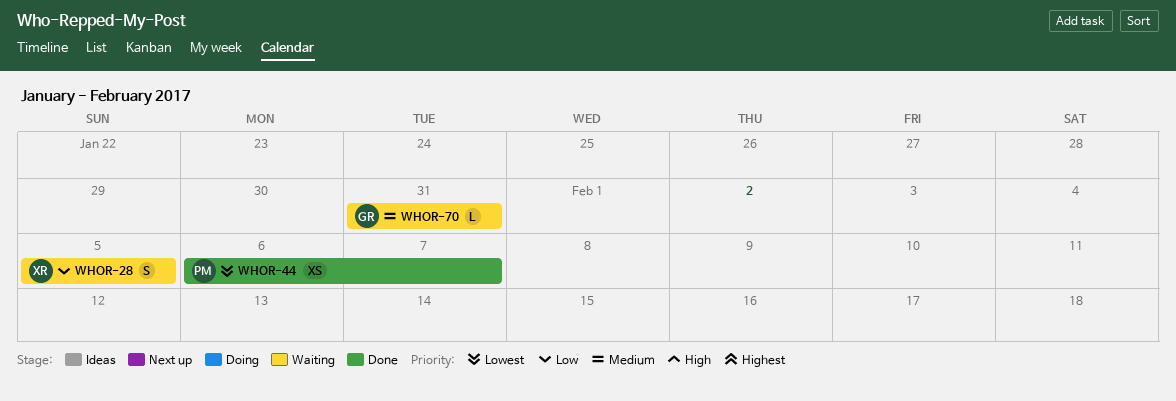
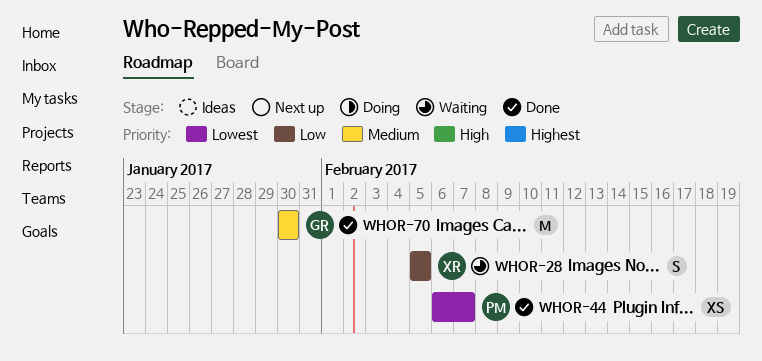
WHOR-70, status: Waiting -> Done
WHOR-70, estimate: L -> M
WHOR-70, start: Jan 31 -> Jan 30
WHOR-70, due: Jan 31 -> Jan 30

